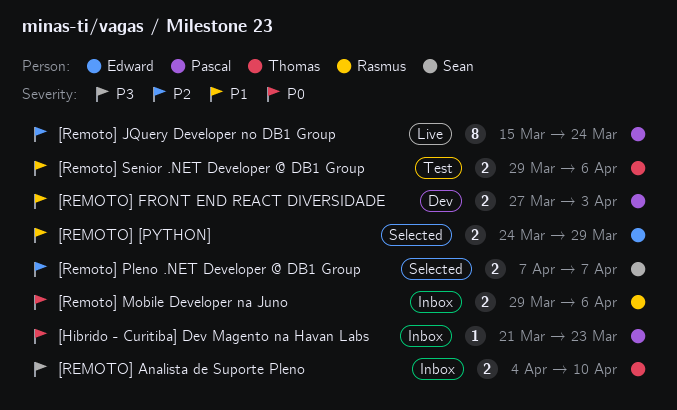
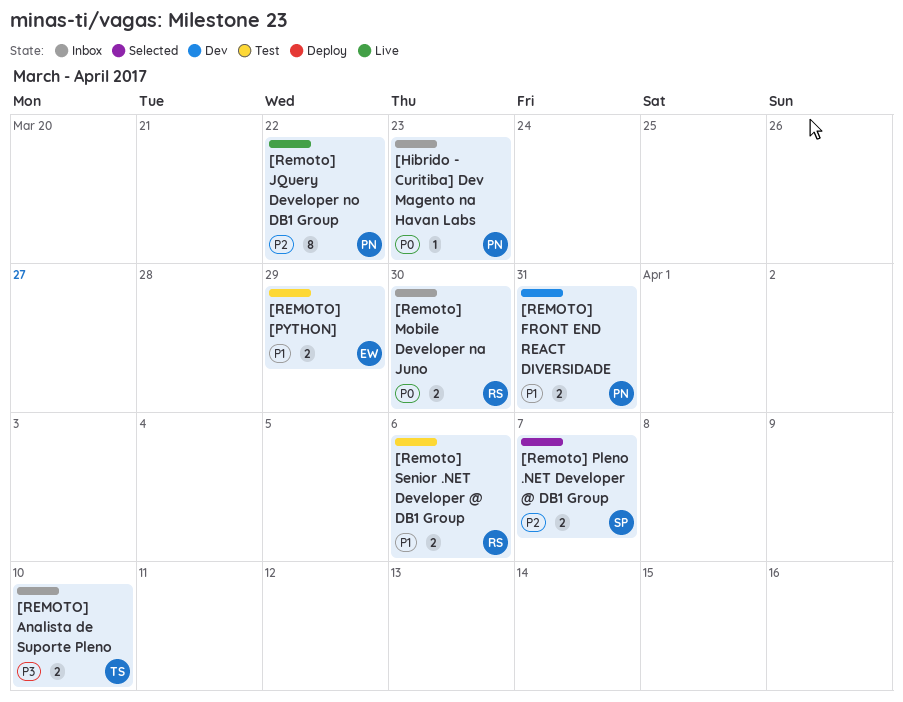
[REMOTO] [PYTHON], status: Selected -> Test
[REMOTO] FRONT END REACT DIVERSIDADE, due: Apr 3 -> Mar 31
[Remoto] JQuery Developer no DB1 Group, due: Mar 24 -> Mar 22
[Remoto] Mobile Developer na Juno, due: Apr 6 -> Mar 30
[Remoto] Senior .NET Developer @ DB1 Group, owner: Thomas -> Rasmus

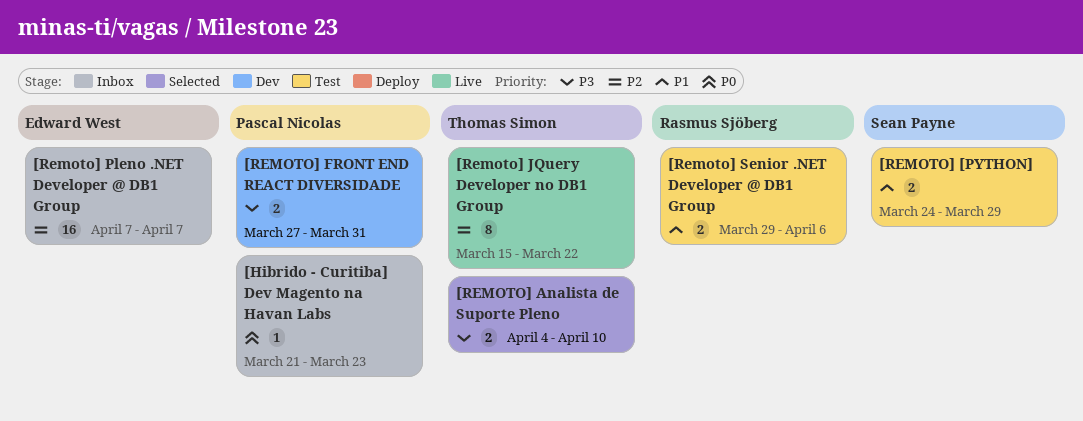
[REMOTO] [PYTHON], owner: Edward West -> Sean Payne
[REMOTO] Analista de Suporte Pleno, status: Inbox -> Selected
[REMOTO] FRONT END REACT DIVERSIDADE, priority: P1 -> P3
[Remoto] JQuery Developer no DB1 Group, owner: Pascal Nicolas -> Thomas Simon
[Remoto] Mobile Developer na Juno: present -> none
[Remoto] Pleno .NET Developer @ DB1 Group, status: Selected -> Inbox
[Remoto] Pleno .NET Developer @ DB1 Group, owner: Sean Payne -> Edward West
[Remoto] Pleno .NET Developer @ DB1 Group, estimate: 2 -> 16

